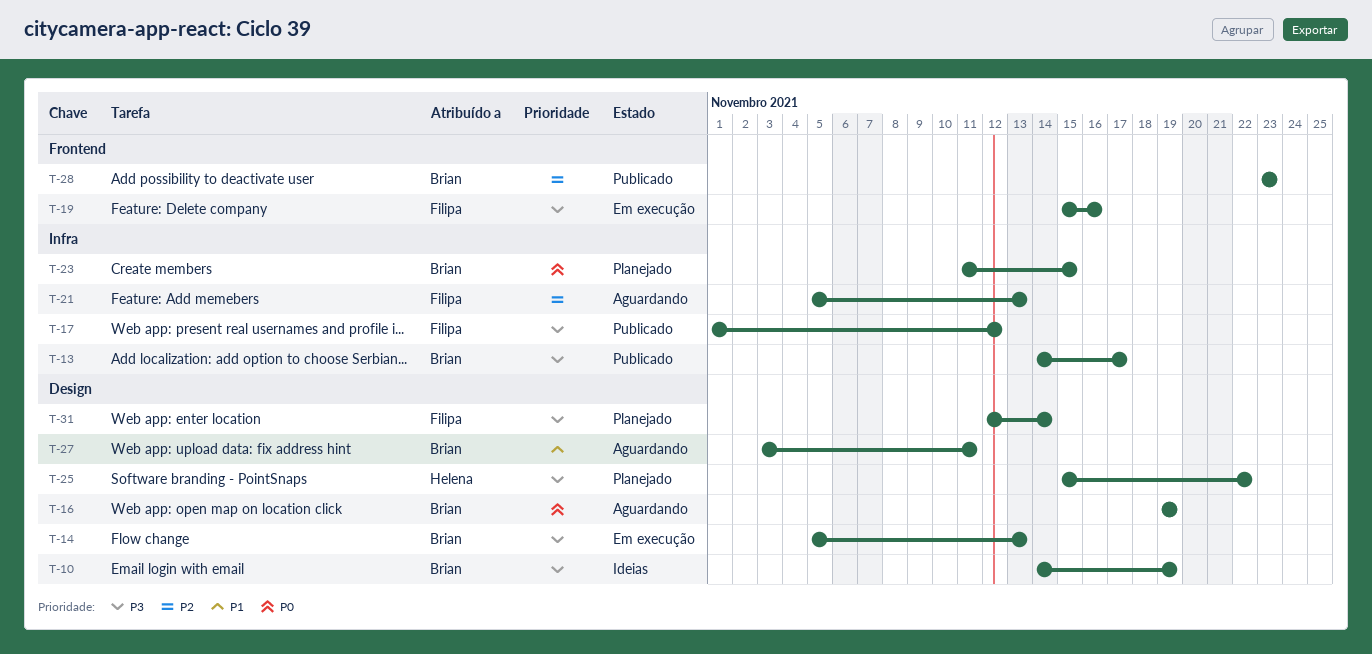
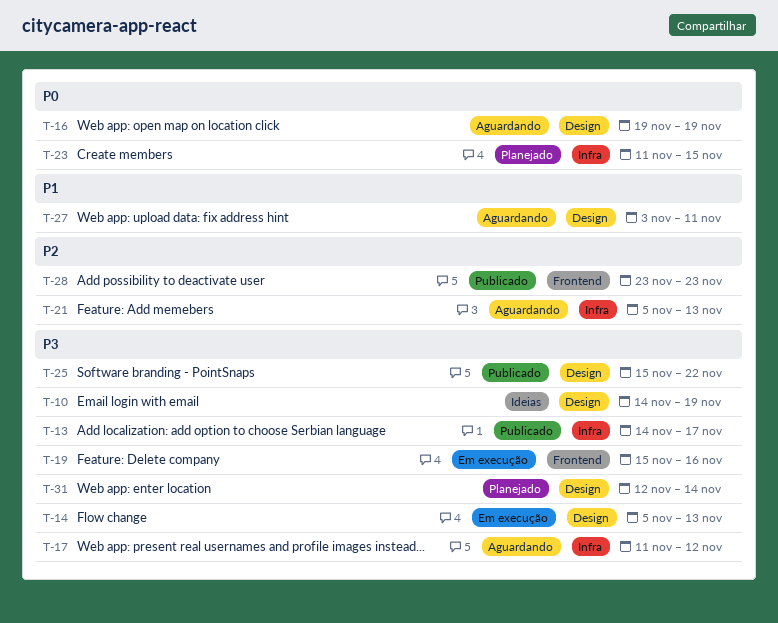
T-17, status: Publicado -> Aguardando
T-17, start: Nov 1 -> Nov 11
T-25, status: Planejado -> Publicado

